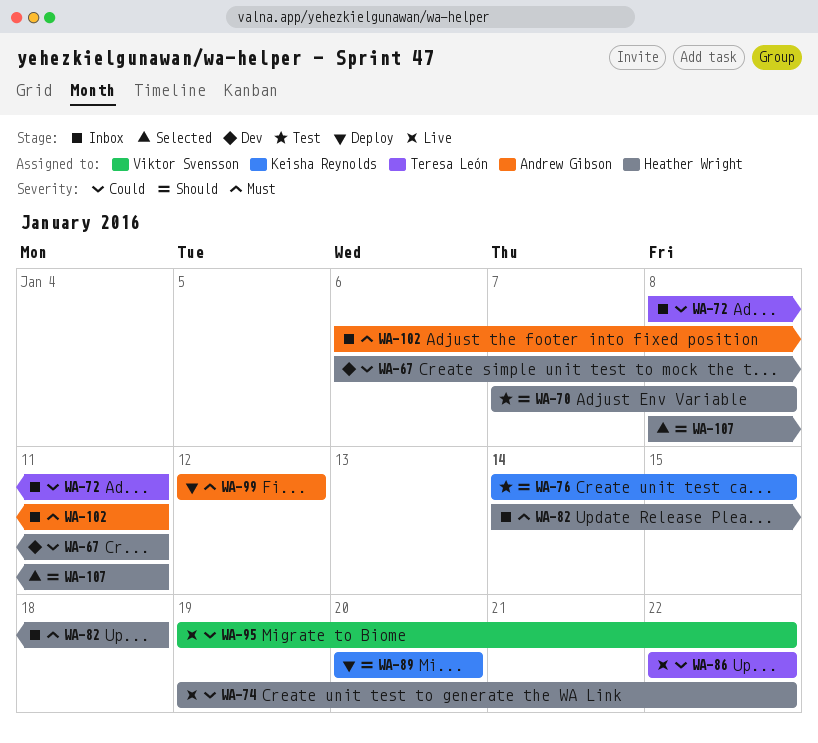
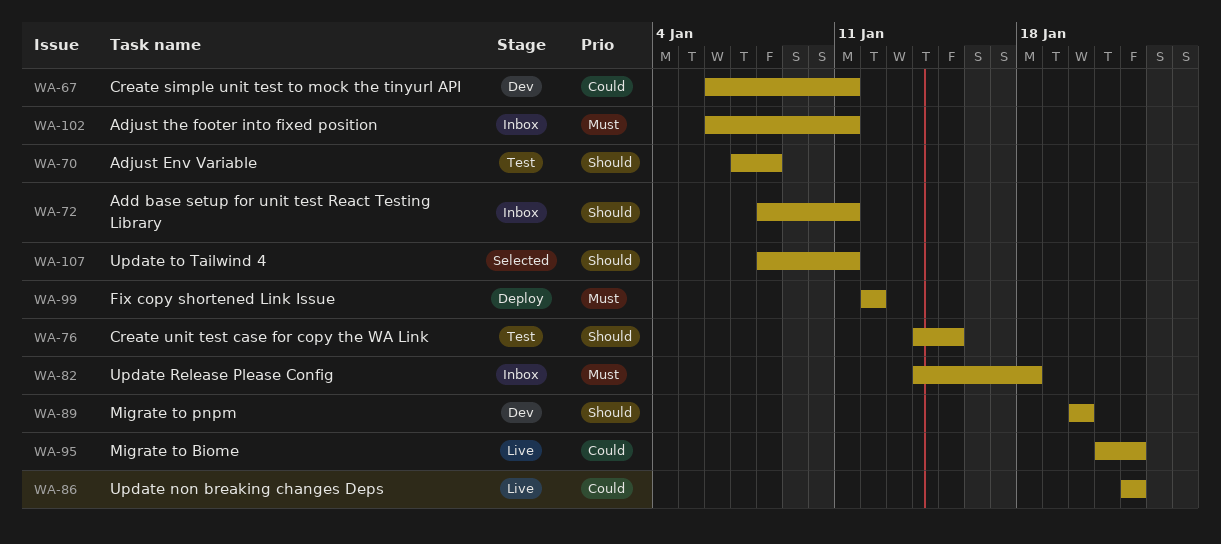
WA-72, priority: Could -> Should
WA-74: present -> none
WA-89, status: Deploy -> Dev
WA-95, start: Jan 19 -> Jan 21

